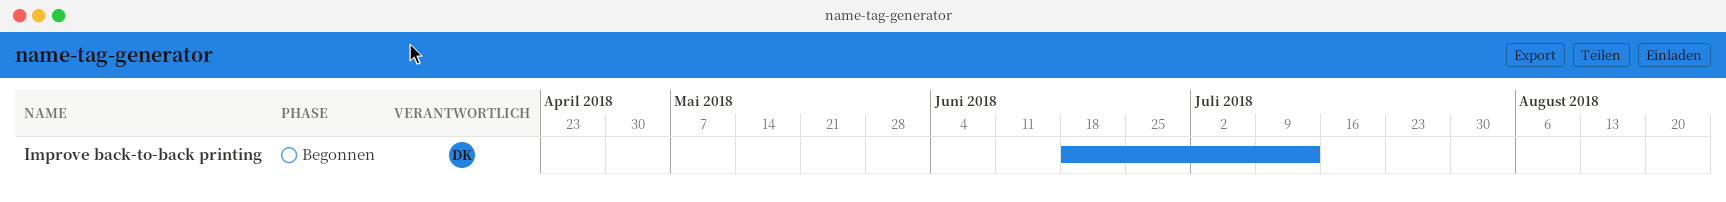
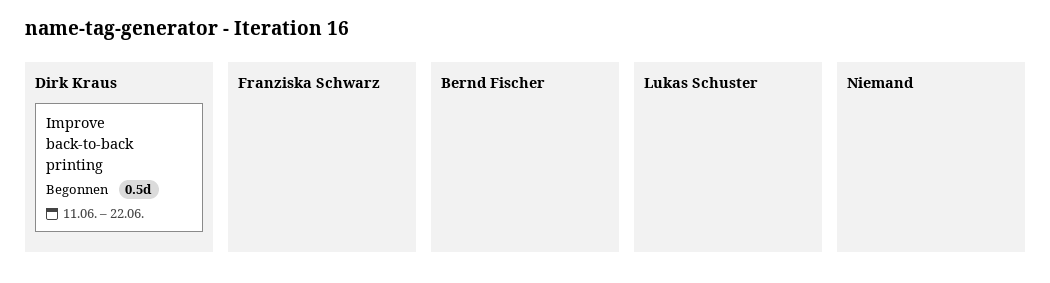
Improve back-to-back printing, start: Jun 18 -> Jun 11
Improve back-to-back printing, due: Jul 13 -> Jun 22

